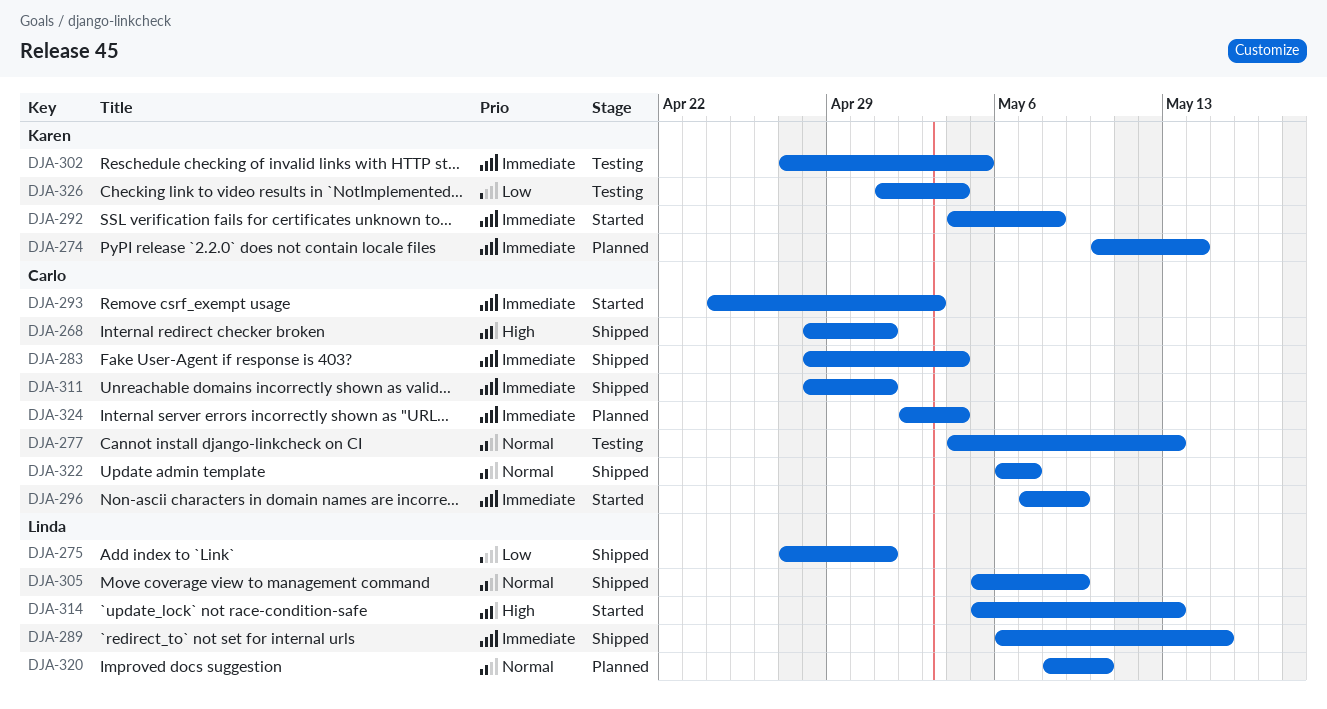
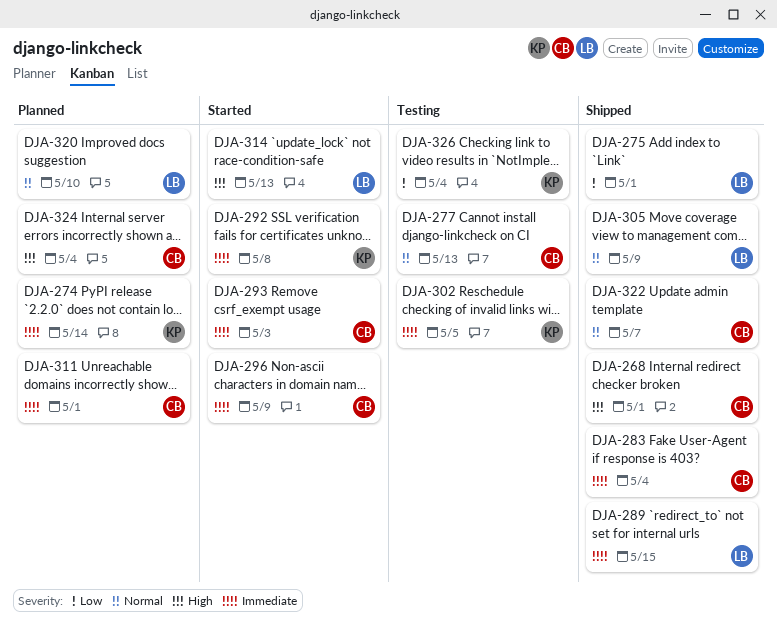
DJA-311, status: Shipped -> Planned
DJA-324, priority: Immediate -> High

